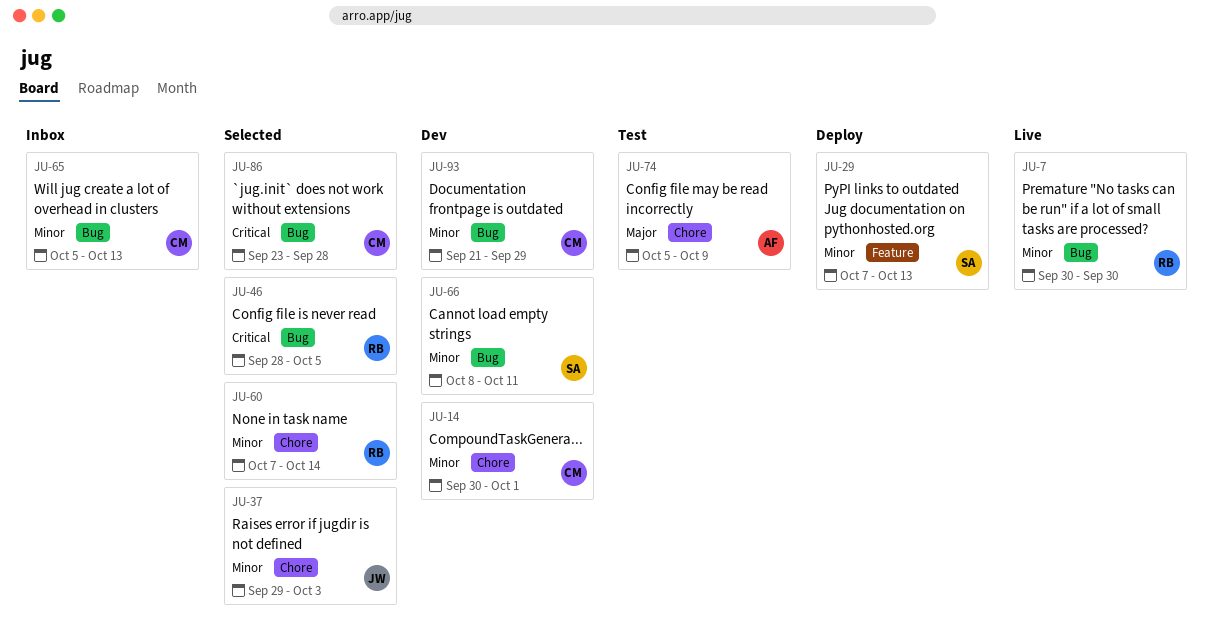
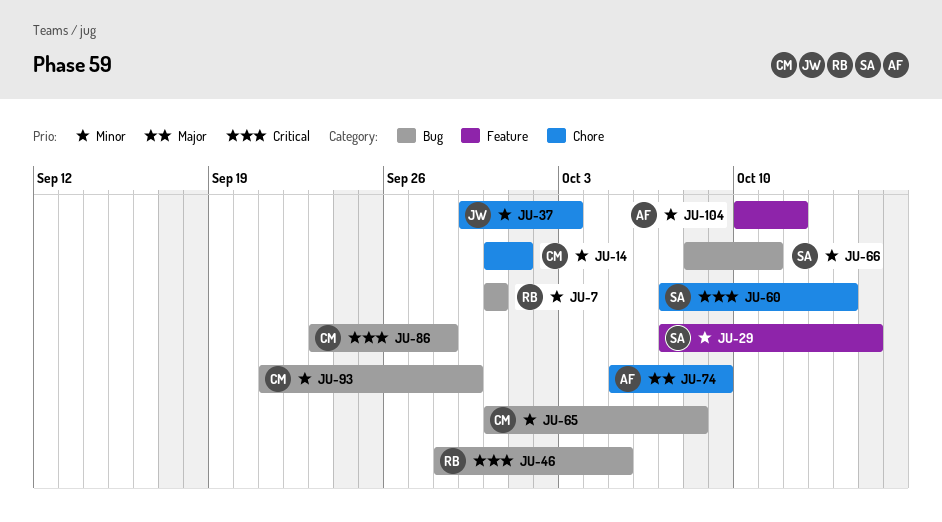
JU-29, due: Oct 13 -> Oct 15
JU-60, owner: RB -> SA
JU-60, priority: Minor -> Critical
JU-65, start: Oct 5 -> Sep 30
JU-65, due: Oct 13 -> Oct 8
JU-104: none -> present

